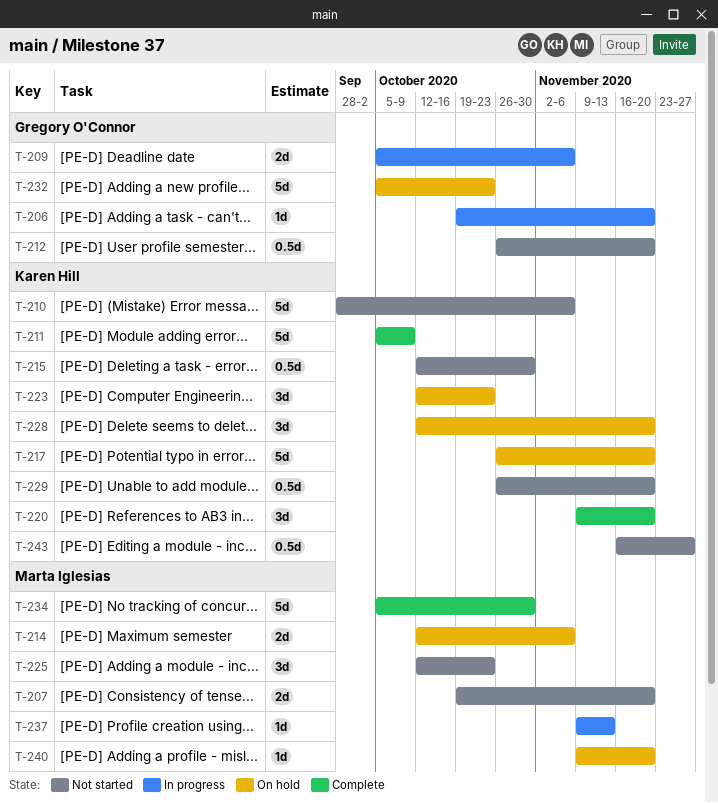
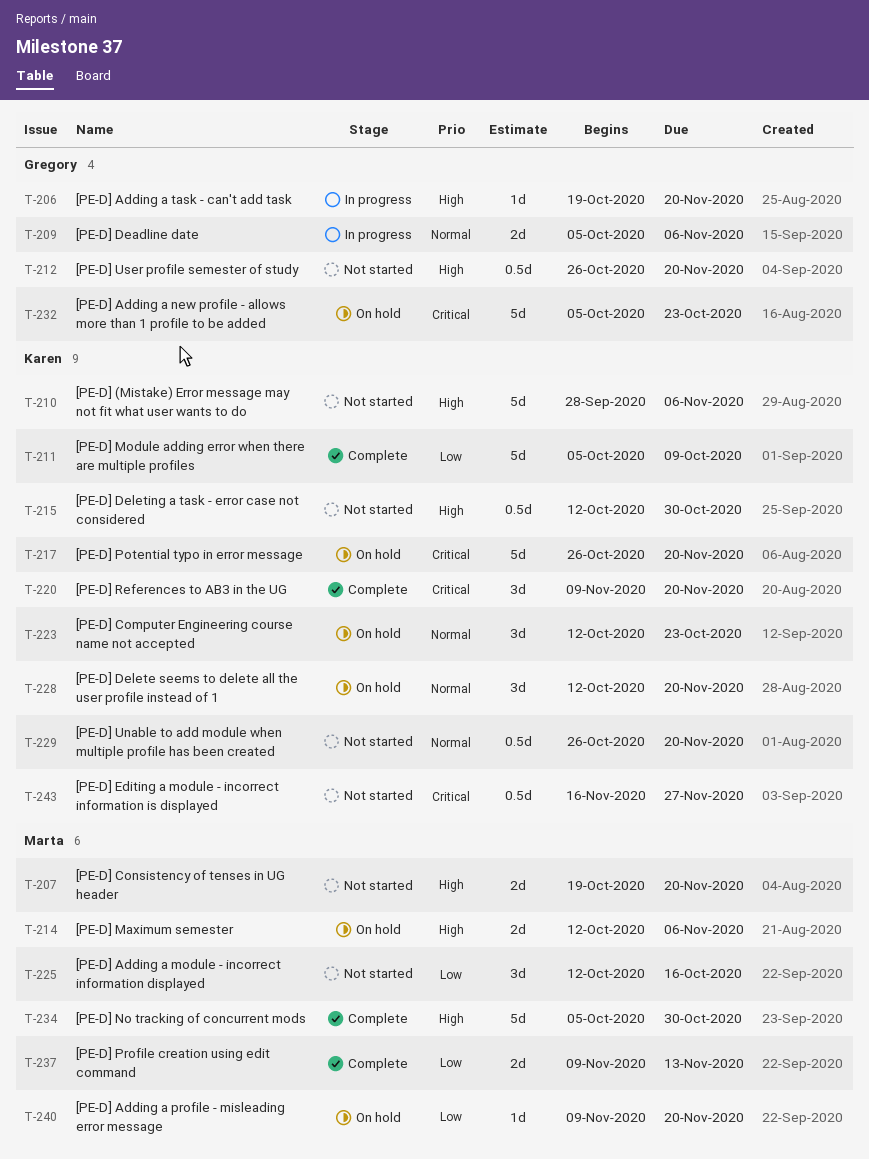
T-225, due: Oct 23 -> Oct 16
T-237, status: In progress -> Complete
T-237, estimate: 1d -> 2d

